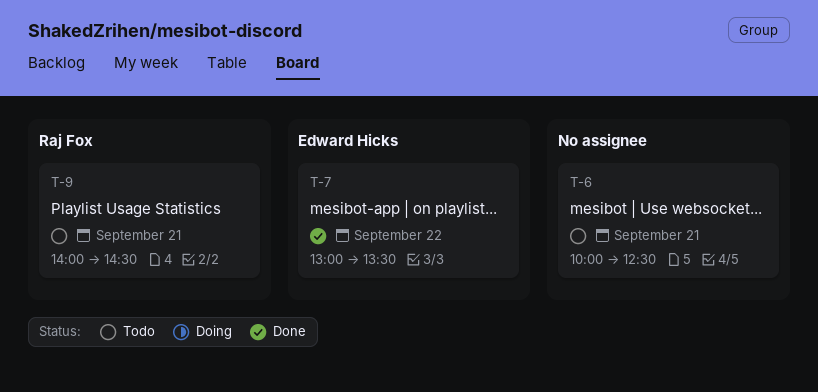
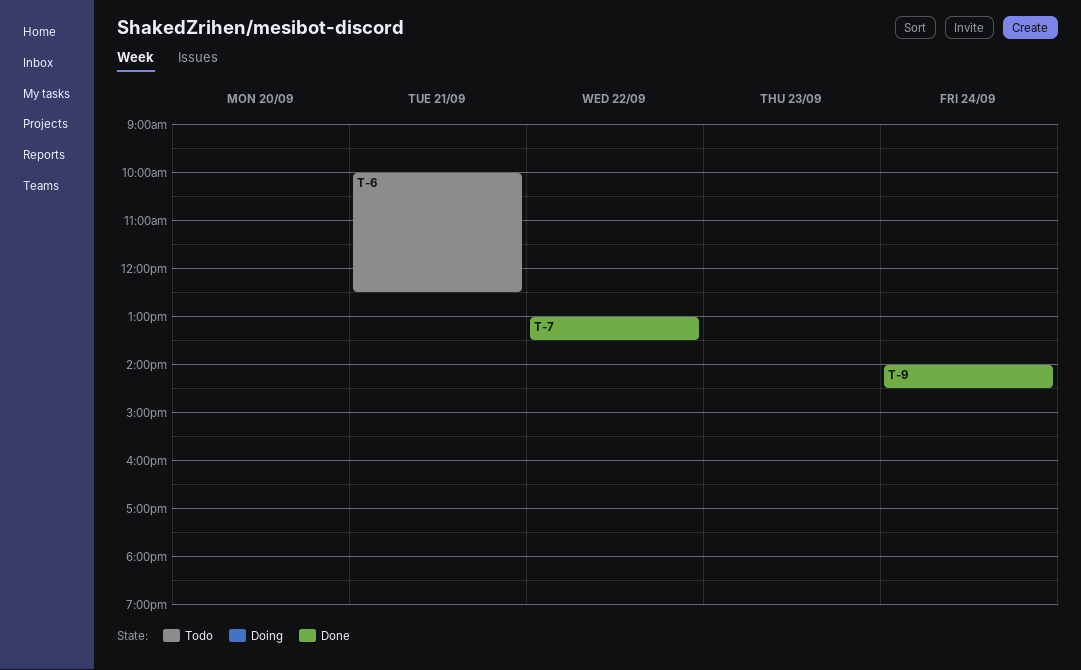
T-9, status: Todo -> Done
T-9, day: Sep 21 -> Sep 24

